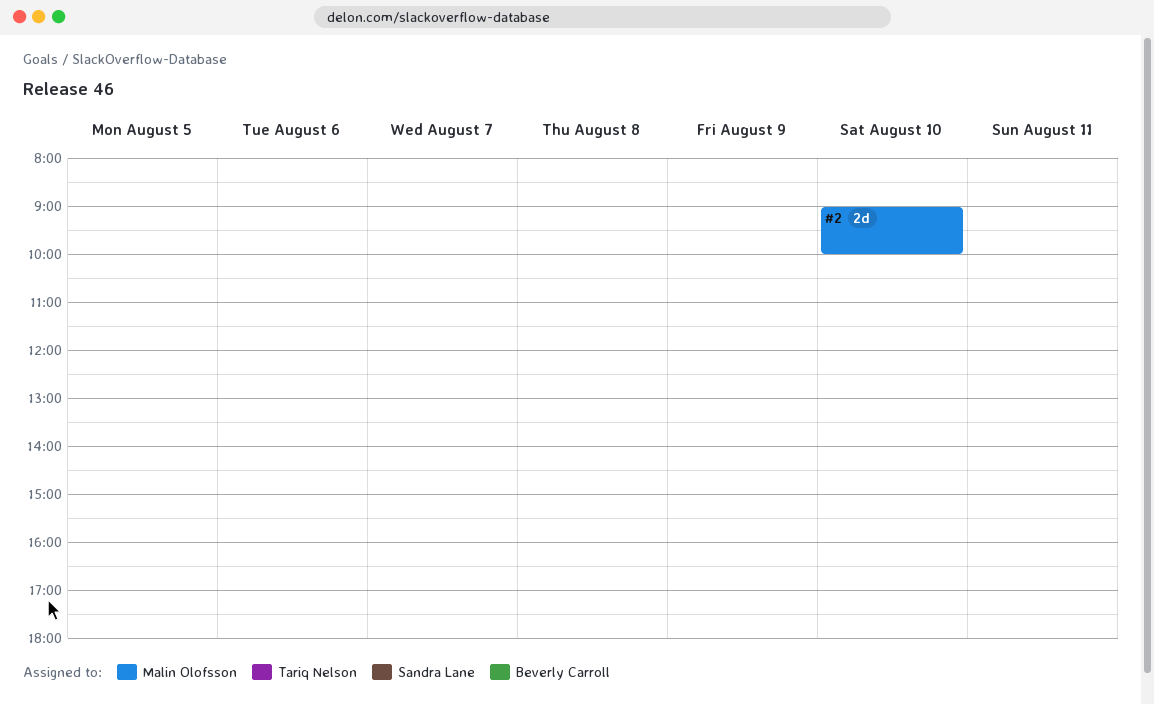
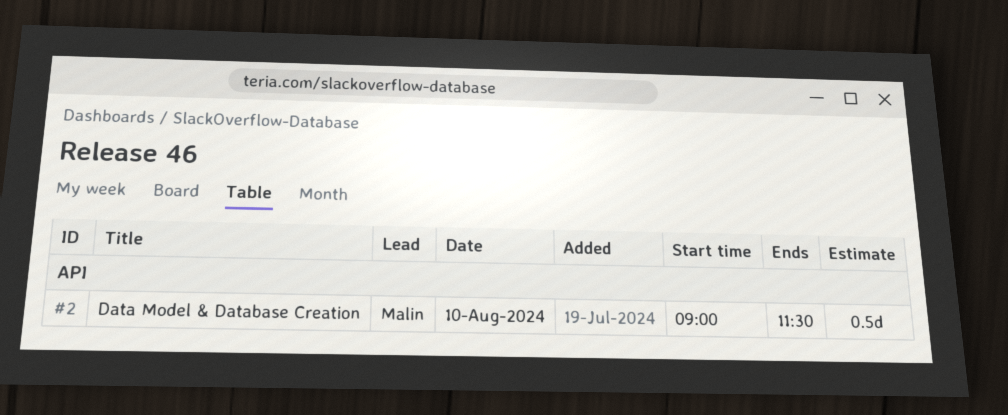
#2, estimate: 2d -> 0.5d
#2, ends: 10:00 -> 11:30

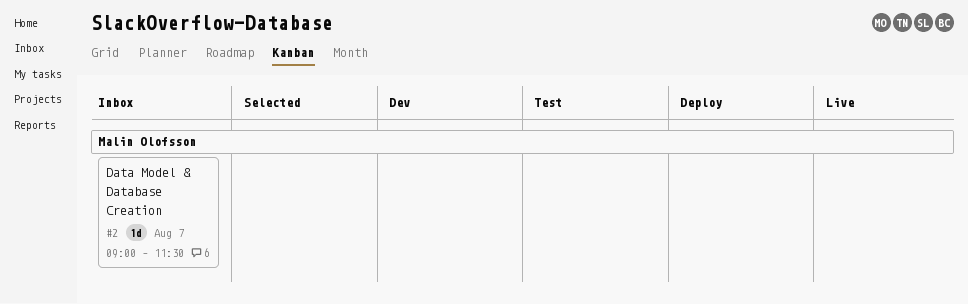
#2, estimate: 0.5d -> 1d
#2, day: Aug 10 -> Aug 7

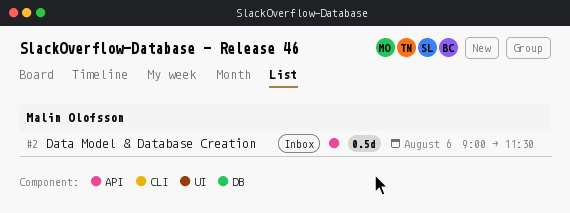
#2, estimate: 1d -> 0.5d
#2, day: Aug 7 -> Aug 6

